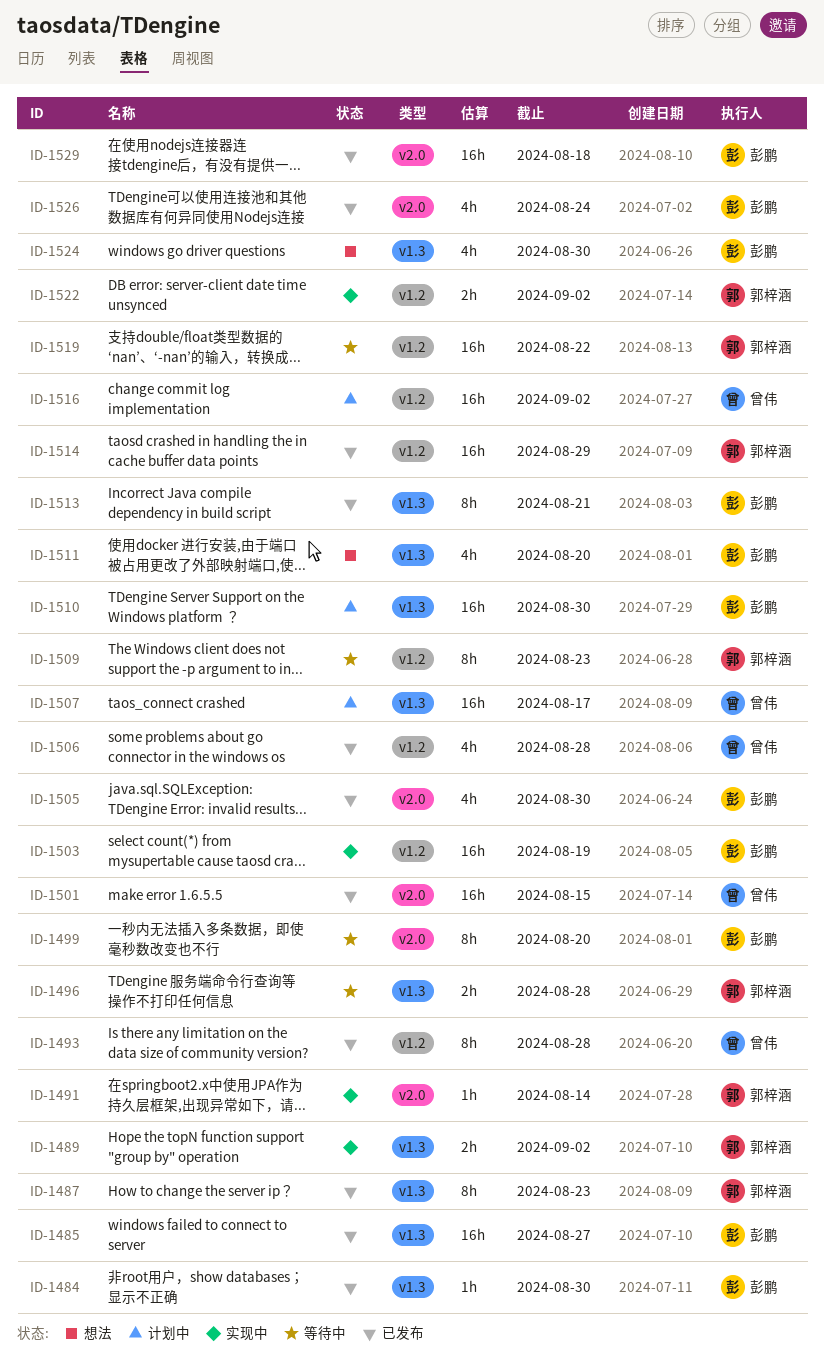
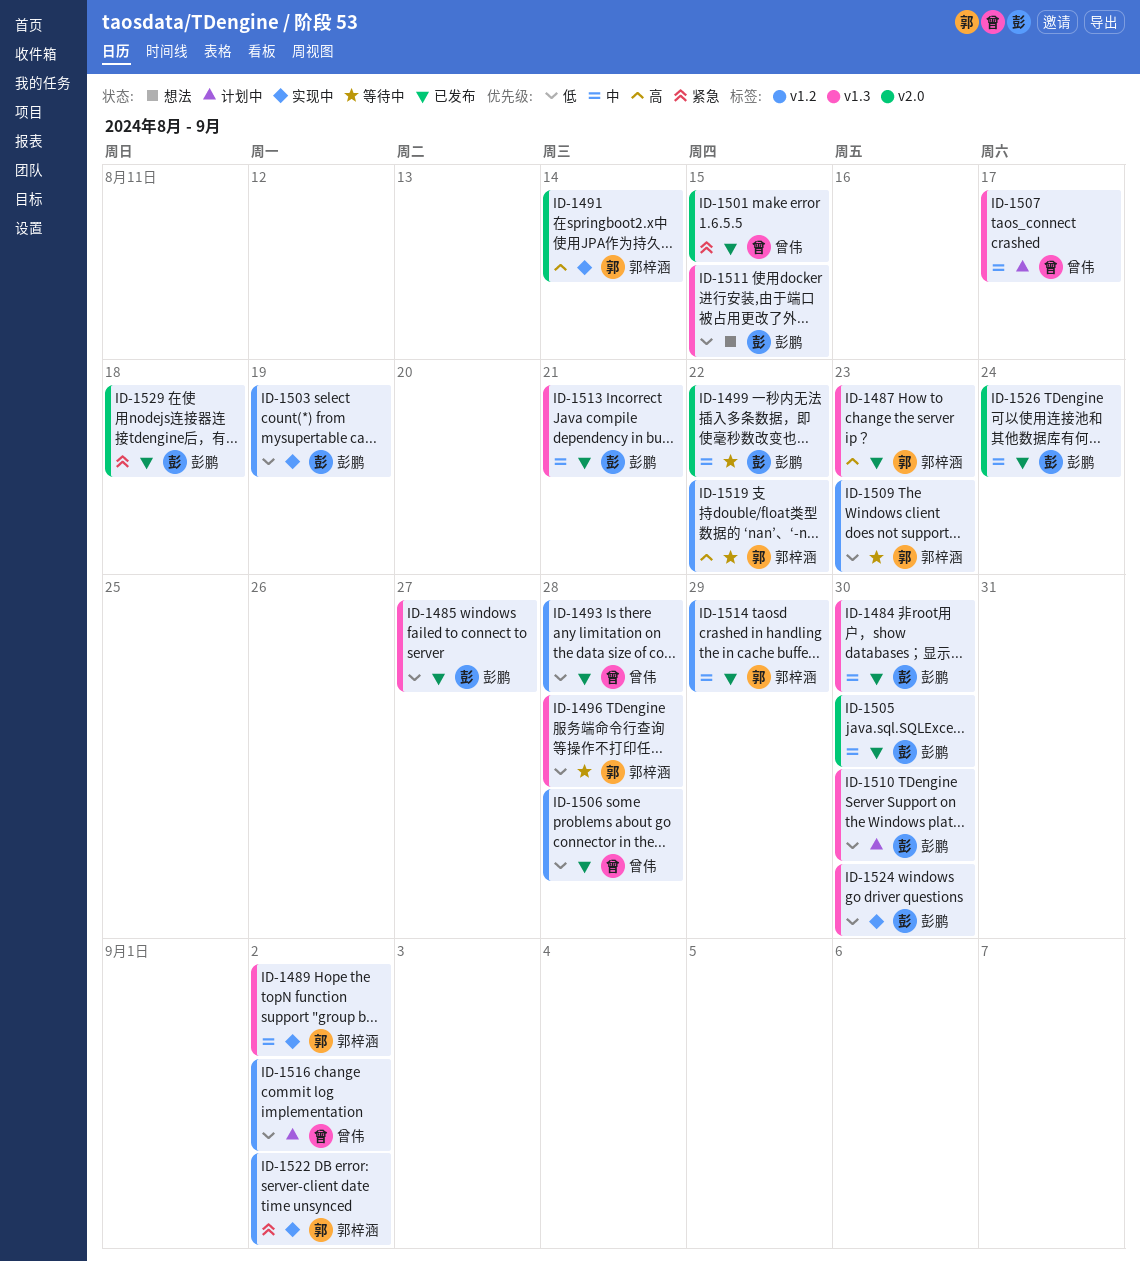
ID-1499, due: Aug 20 -> Aug 22
ID-1511, due: Aug 20 -> Aug 15
ID-1524, status: 想法 -> 实现中

